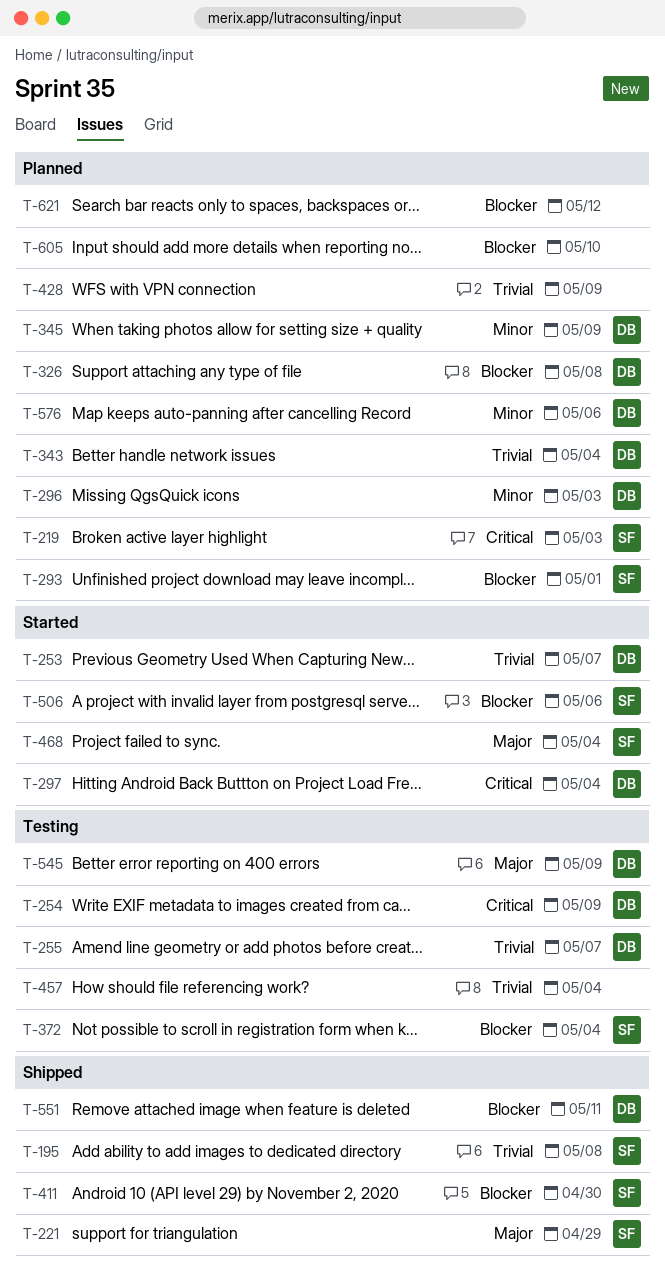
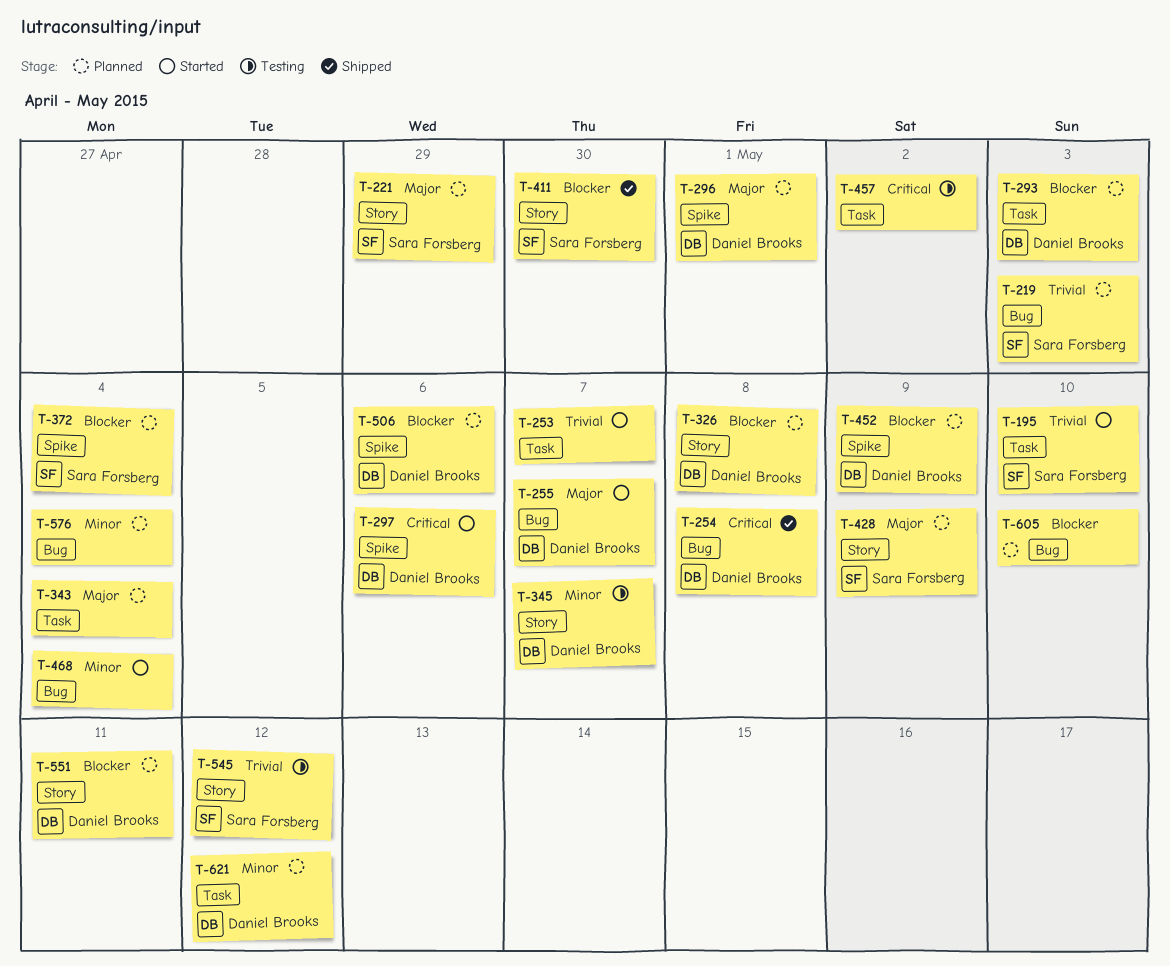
T-195, status: Shipped -> Started
T-195, due: May 8 -> May 10
T-219, priority: Critical -> Trivial
T-221, status: Shipped -> Planned
T-253, owner: Daniel Brooks -> none
T-254, status: Testing -> Shipped
T-254, due: May 9 -> May 8
T-255, status: Testing -> Started
T-255, priority: Trivial -> Major
T-293, owner: Sara Forsberg -> Daniel Brooks
T-293, due: May 1 -> May 3
T-296, priority: Minor -> Major
T-296, due: May 3 -> May 1
T-297, due: May 4 -> May 6
T-343, owner: Daniel Brooks -> none
T-343, priority: Trivial -> Major
T-345, status: Planned -> Testing
T-345, due: May 9 -> May 7
T-372, status: Testing -> Planned
T-428, owner: none -> Sara Forsberg
T-428, priority: Trivial -> Major
T-452: none -> present
T-457, priority: Trivial -> Critical
T-457, due: May 4 -> May 2
T-468, owner: Sara Forsberg -> none
T-468, priority: Major -> Minor
T-506, status: Started -> Planned
T-506, owner: Sara Forsberg -> Daniel Brooks
T-545, owner: Daniel Brooks -> Sara Forsberg
T-545, priority: Major -> Trivial
T-545, due: May 9 -> May 12
T-551, status: Shipped -> Planned
T-576, owner: Daniel Brooks -> none
T-576, due: May 6 -> May 4
T-621, owner: none -> Daniel Brooks
T-621, priority: Blocker -> Minor

